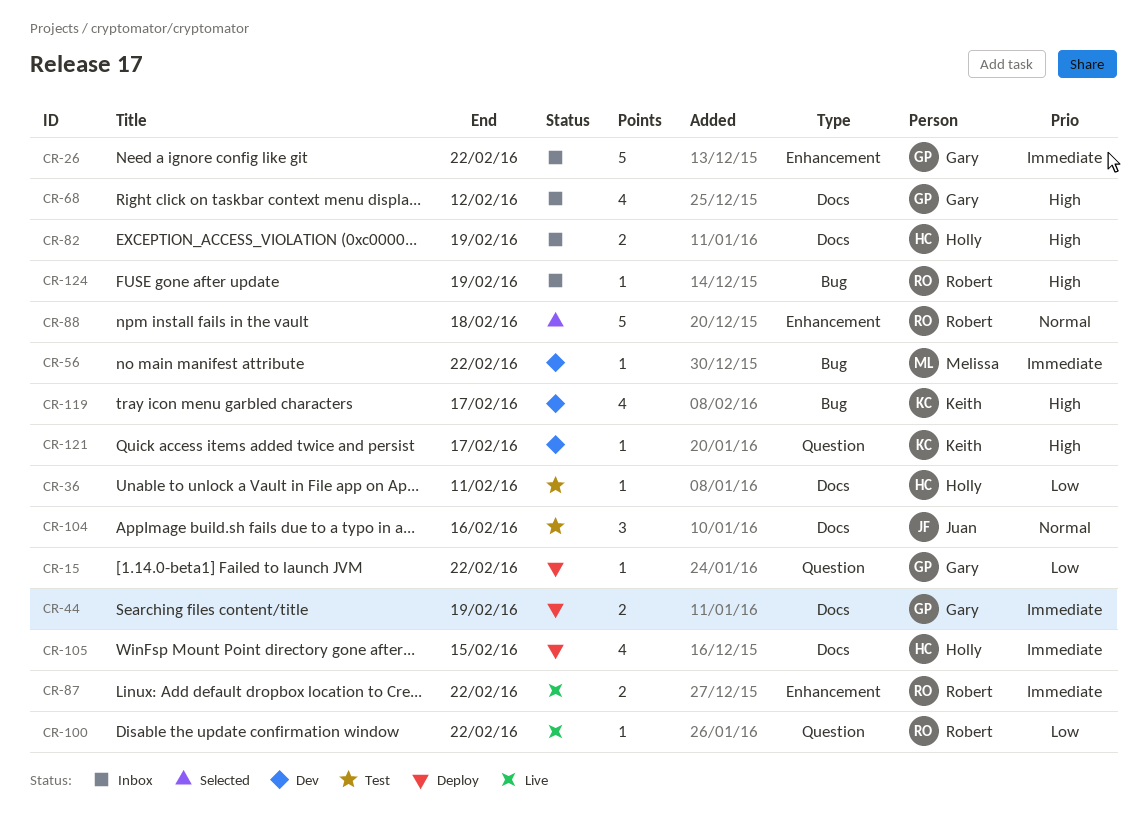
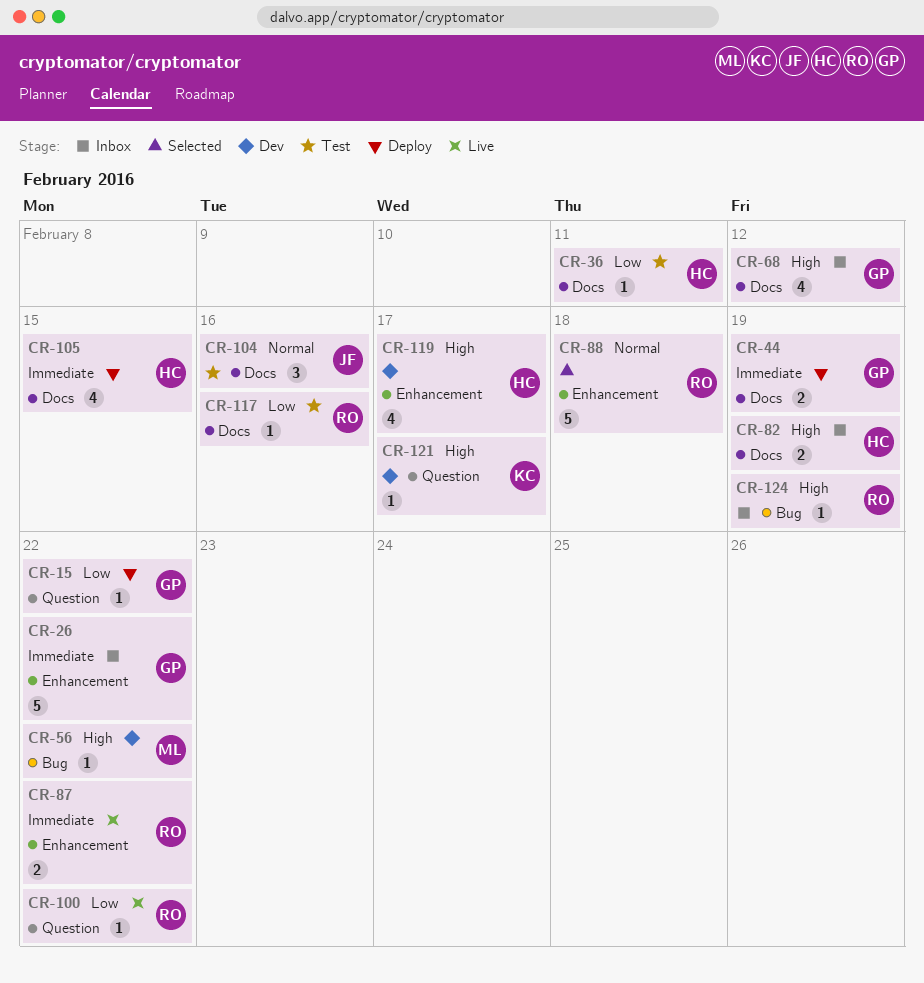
CR-56, priority: Immediate -> High
CR-117: none -> present
CR-119, owner: Keith -> Holly
CR-119, label: Bug -> Enhancement

